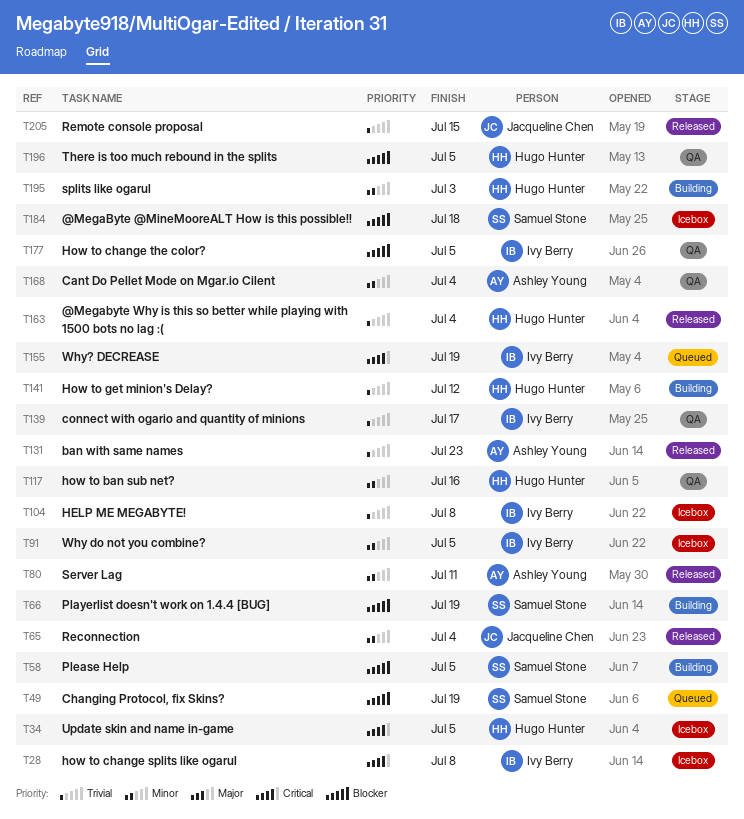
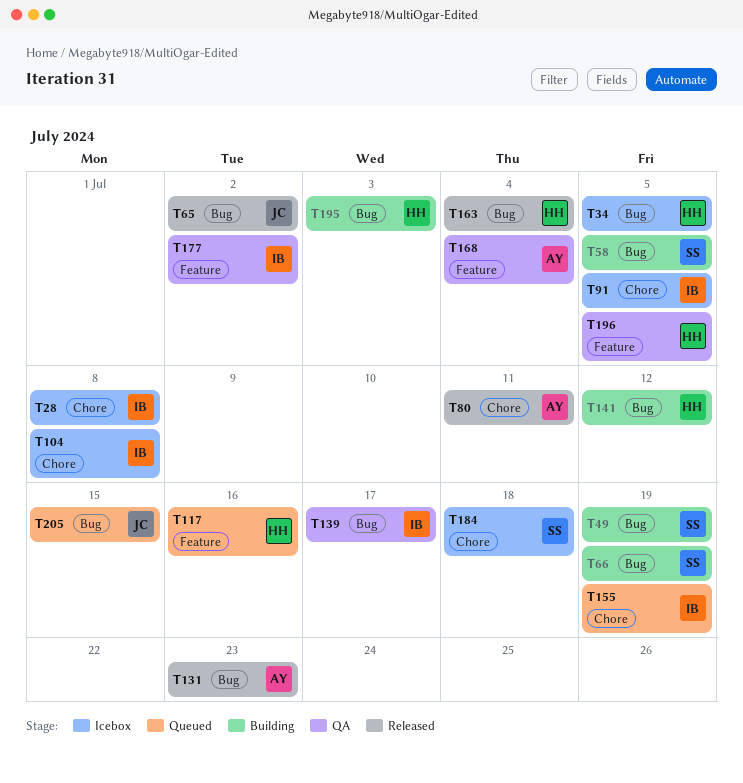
T49, status: Queued -> Building
T65, due: Jul 4 -> Jul 2
T117, status: QA -> Queued
T177, due: Jul 5 -> Jul 2
T205, status: Released -> Queued

